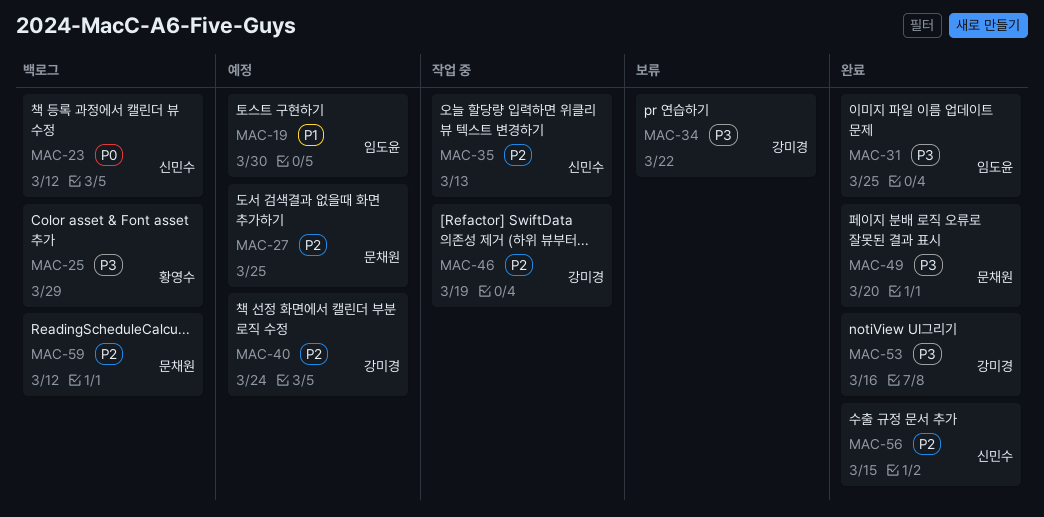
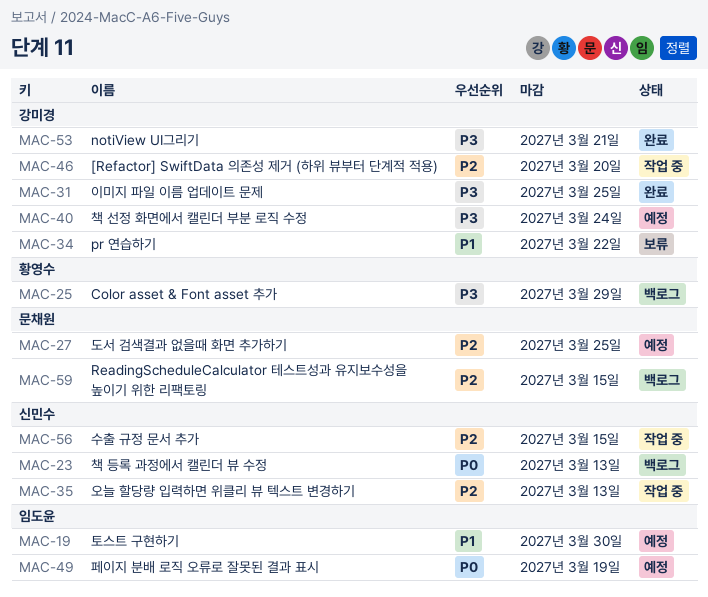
MAC-23, due: Mar 12 -> Mar 13
MAC-31, owner: 임도윤 -> 강미경
MAC-34, priority: P3 -> P1
MAC-40, priority: P2 -> P3
MAC-46, due: Mar 19 -> Mar 20
MAC-49, status: 완료 -> 예정
MAC-49, owner: 문채원 -> 임도윤
MAC-49, priority: P3 -> P0
MAC-49, due: Mar 20 -> Mar 19
MAC-53, due: Mar 16 -> Mar 21
MAC-56, status: 완료 -> 작업 중
MAC-59, due: Mar 12 -> Mar 15

